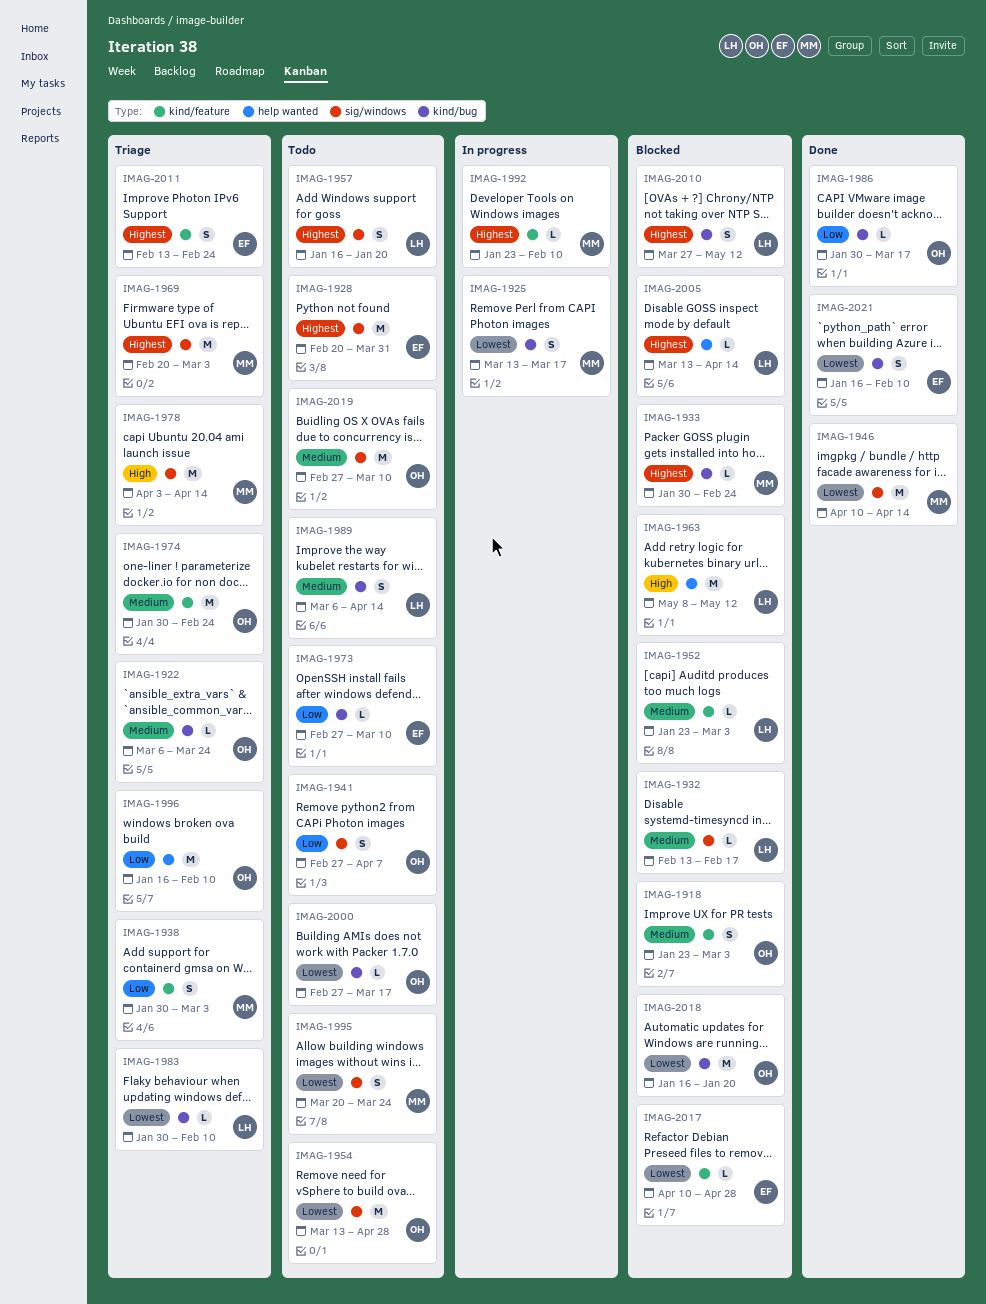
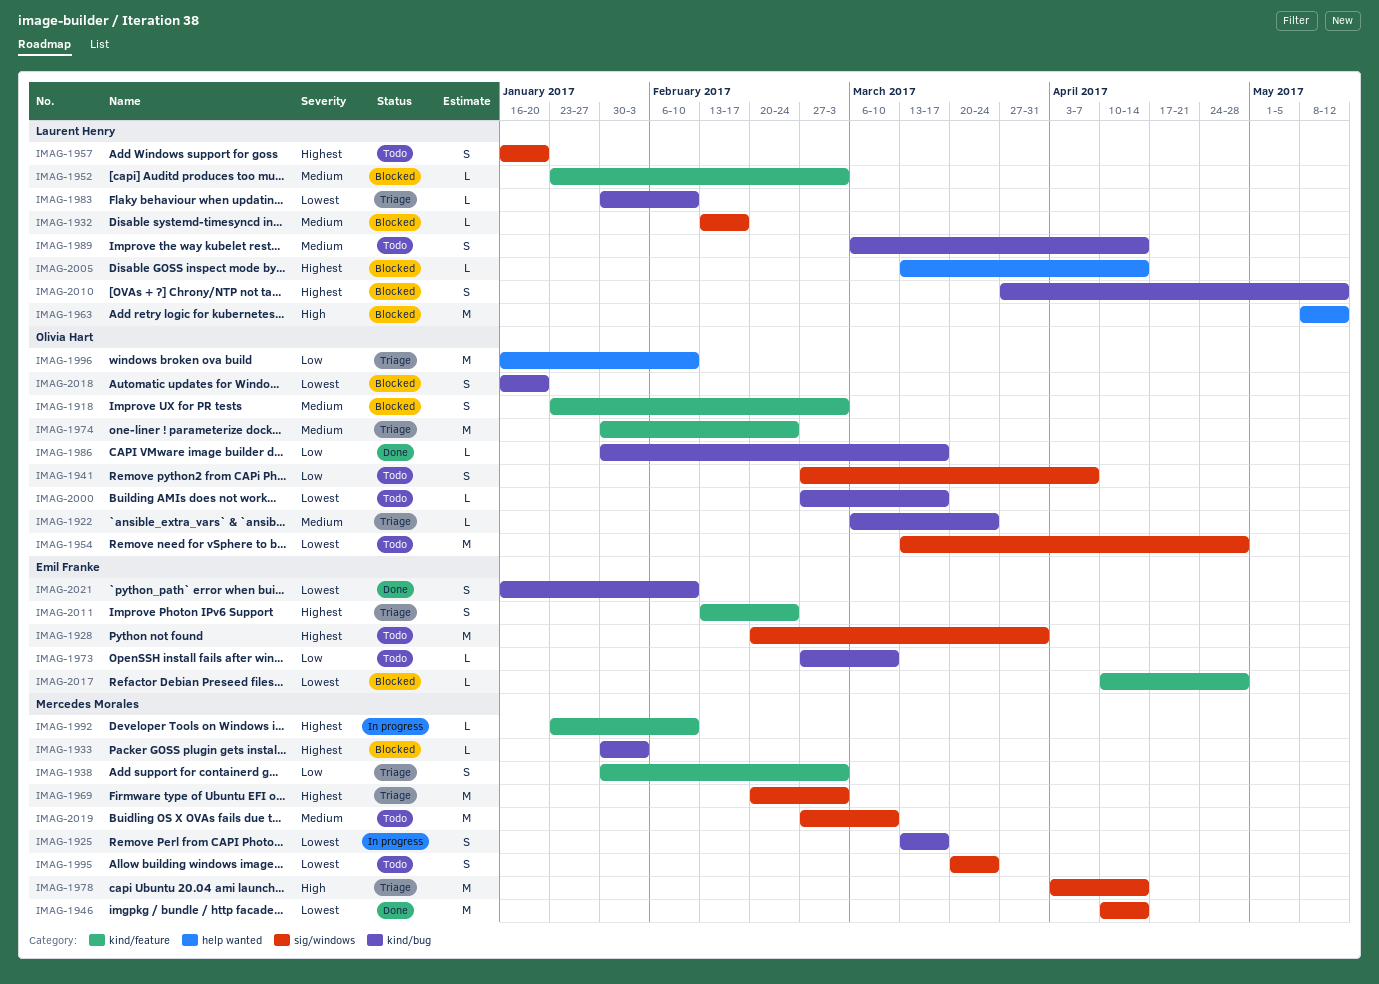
IMAG-1933, due: Feb 24 -> Feb 3
IMAG-2018, estimate: M -> S
IMAG-2019, owner: Olivia Hart -> Mercedes Morales

